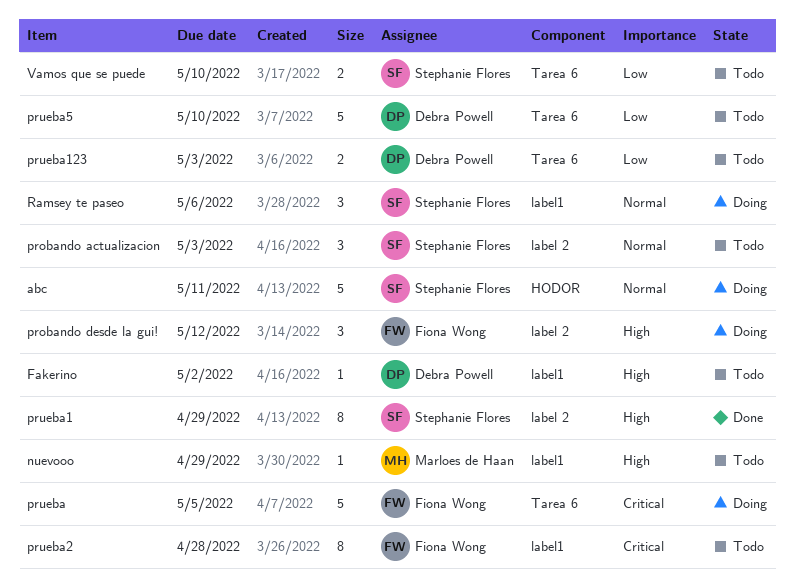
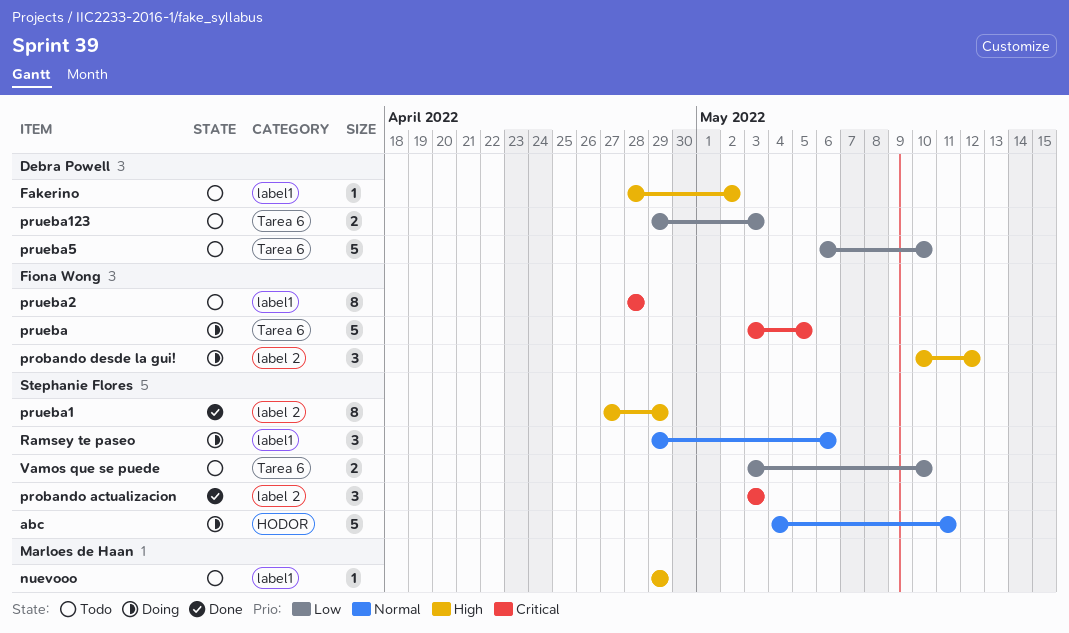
probando actualizacion, status: Todo -> Done
probando actualizacion, priority: Normal -> Critical

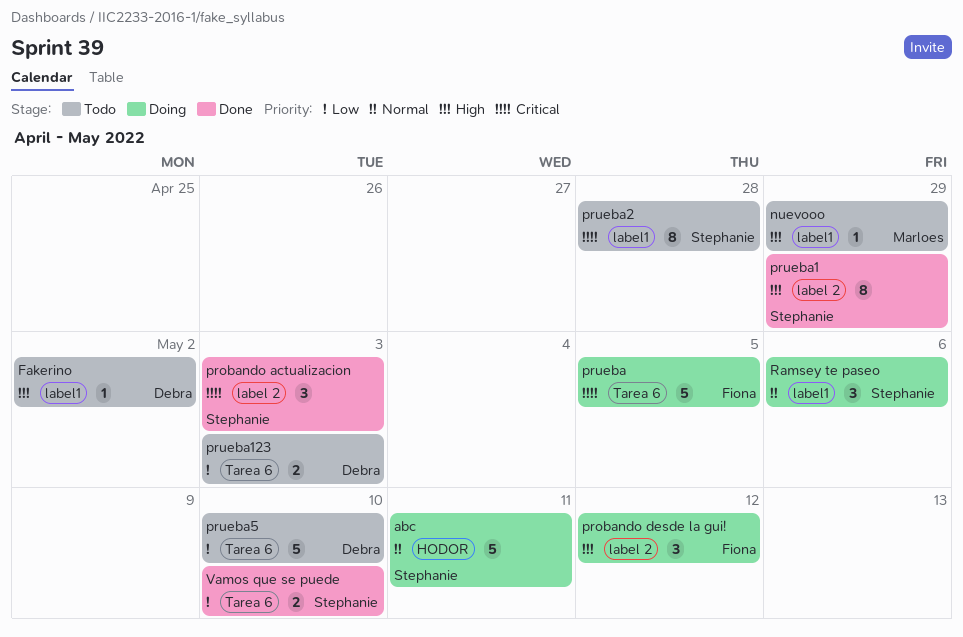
prueba2, owner: Fiona Wong -> Stephanie Flores
Vamos que se puede, status: Todo -> Done

